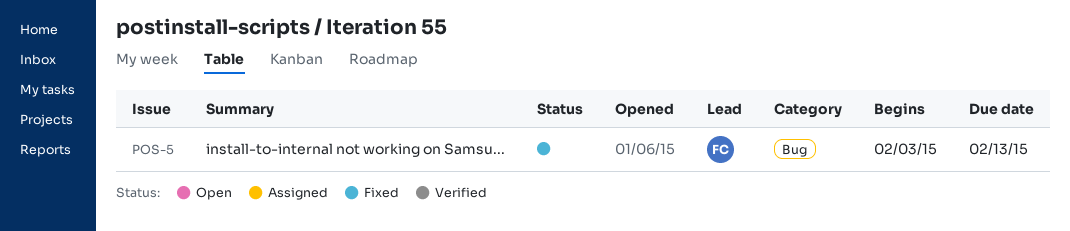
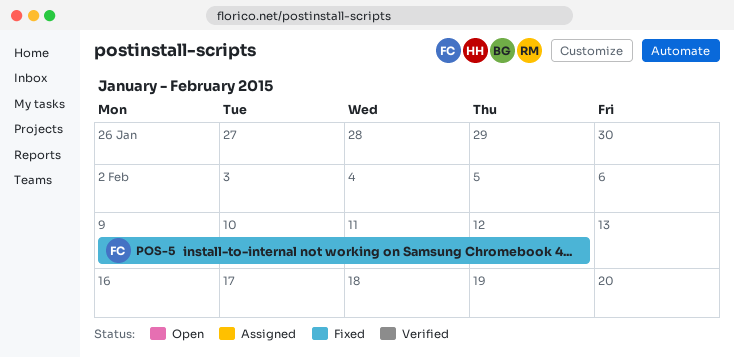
POS-5, start: Feb 3 -> Feb 9
POS-5, due: Feb 13 -> Feb 12

